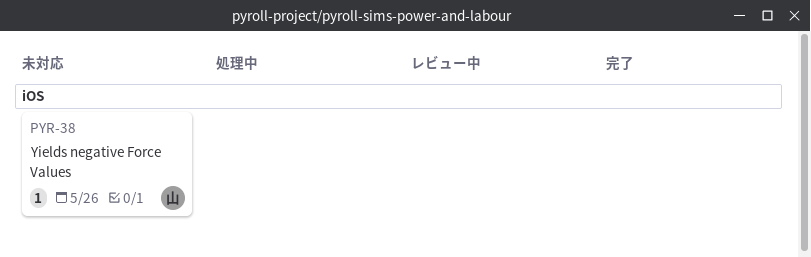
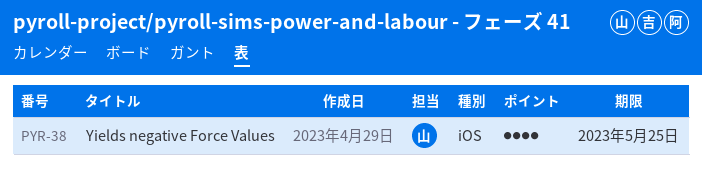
PYR-38, estimate: 1 -> 4
PYR-38, due: May 26 -> May 25

